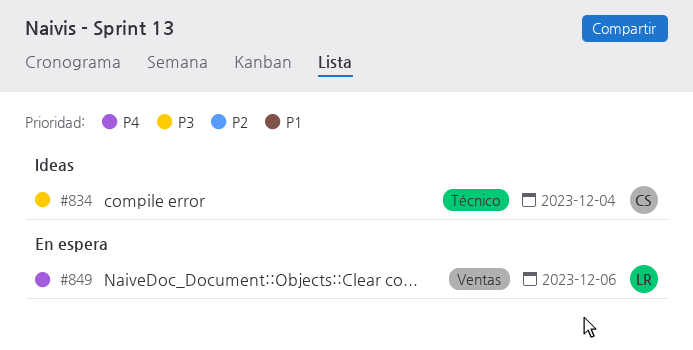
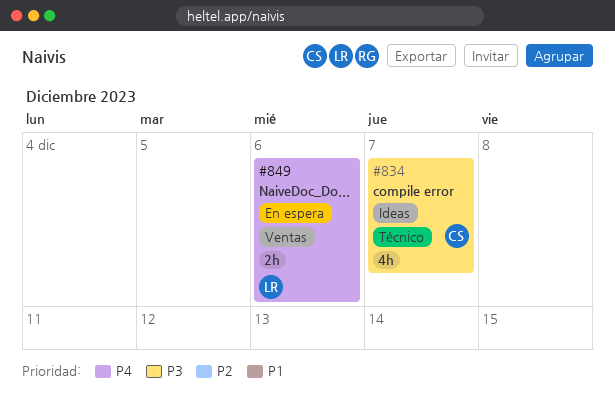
#834, due: Dec 4 -> Dec 7

